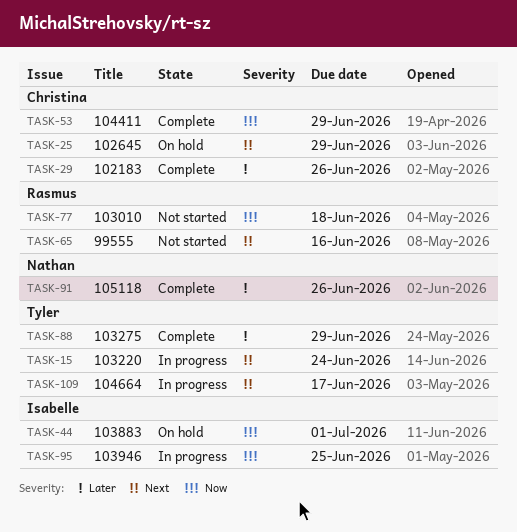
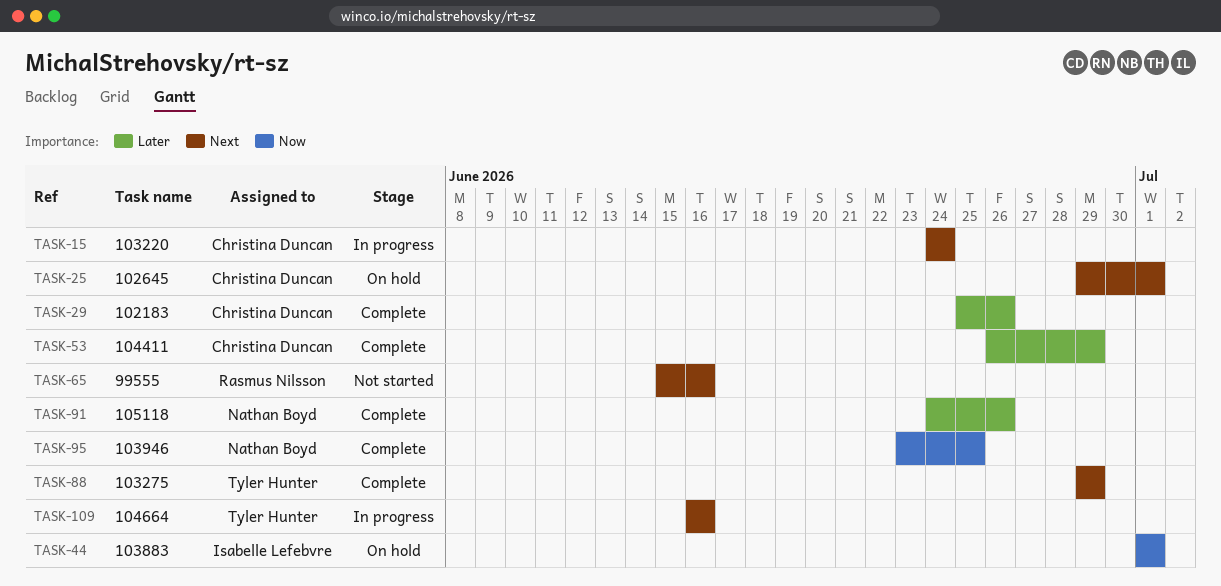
TASK-15, owner: Tyler Hunter -> Christina Duncan
TASK-25, due: Jun 29 -> Jul 1
TASK-53, priority: Now -> Later
TASK-77: present -> none
TASK-88, priority: Later -> Next
TASK-95, status: In progress -> Complete
TASK-95, owner: Isabelle Lefebvre -> Nathan Boyd
TASK-109, due: Jun 17 -> Jun 16

